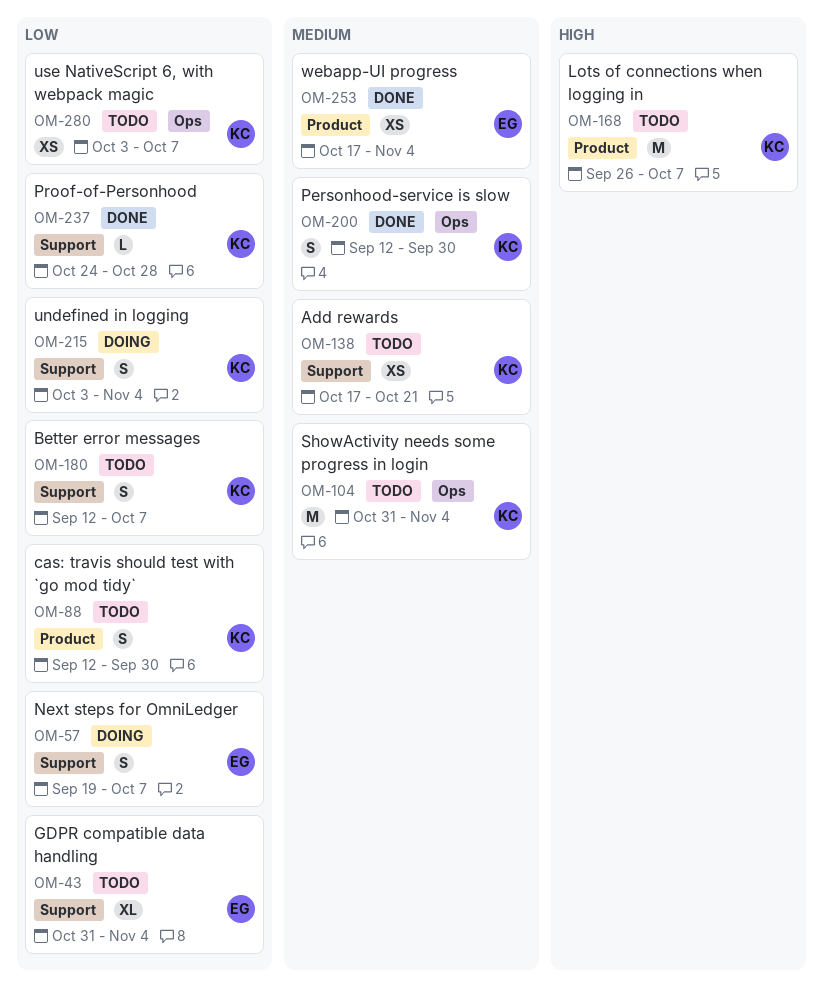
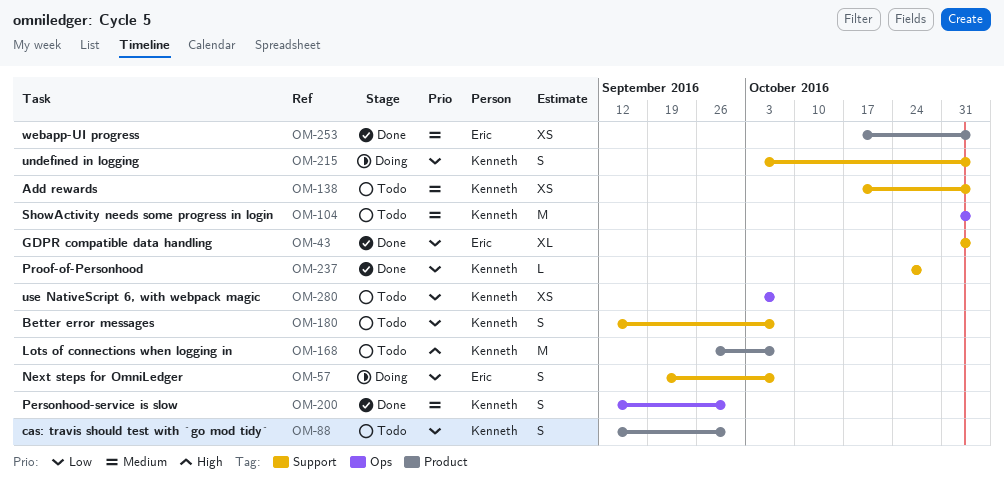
OM-43, status: Todo -> Done
OM-138, due: Oct 21 -> Nov 4

